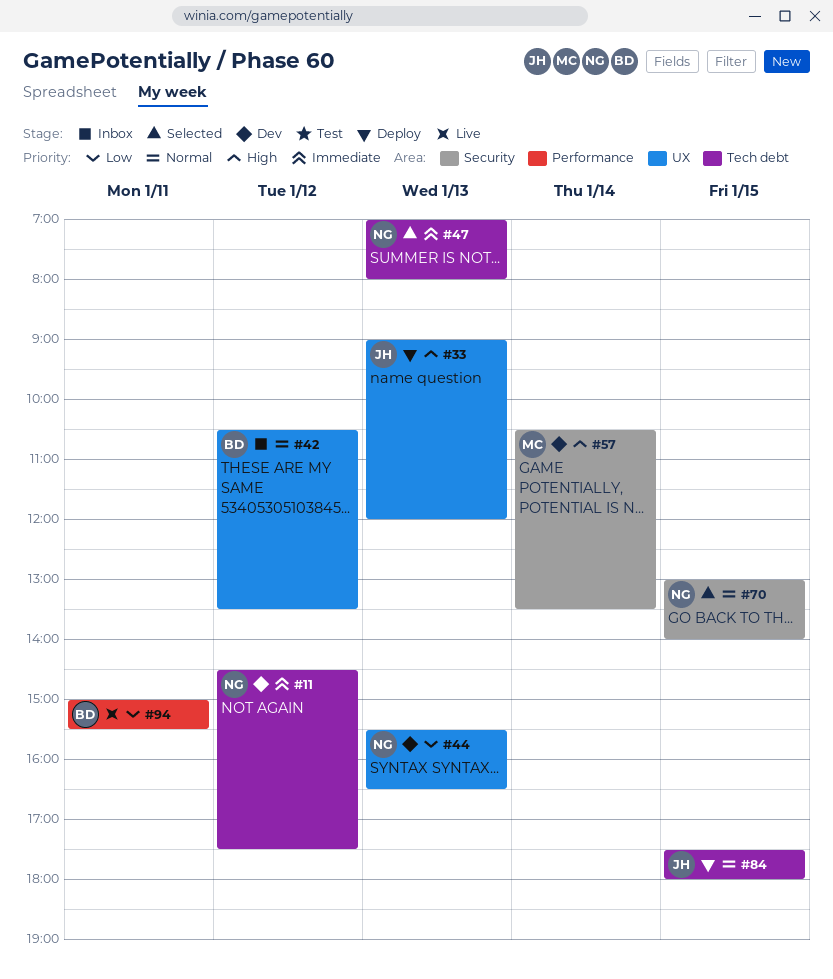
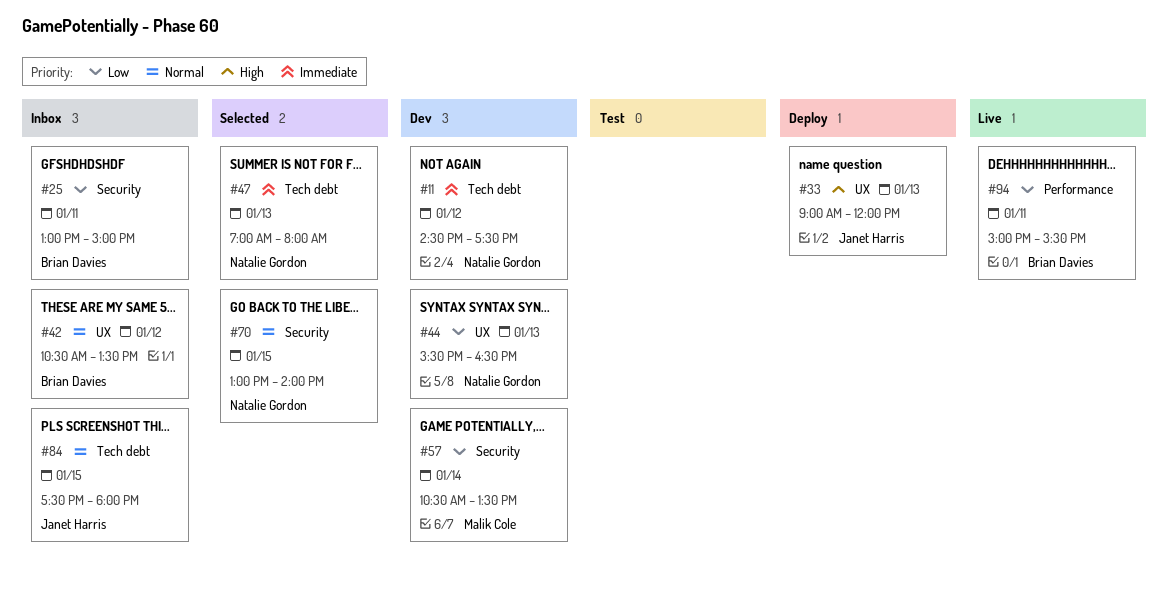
#25: none -> present
#57, priority: High -> Low
#84, status: Deploy -> Inbox

